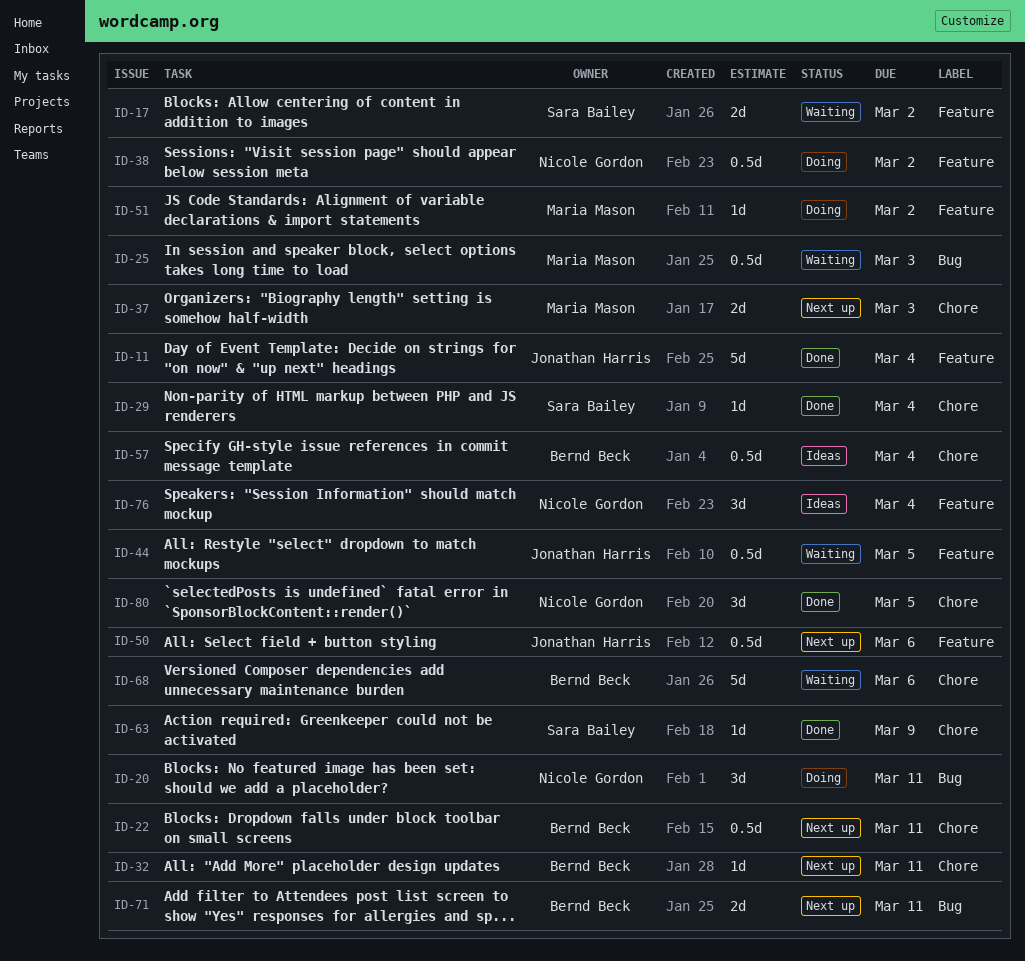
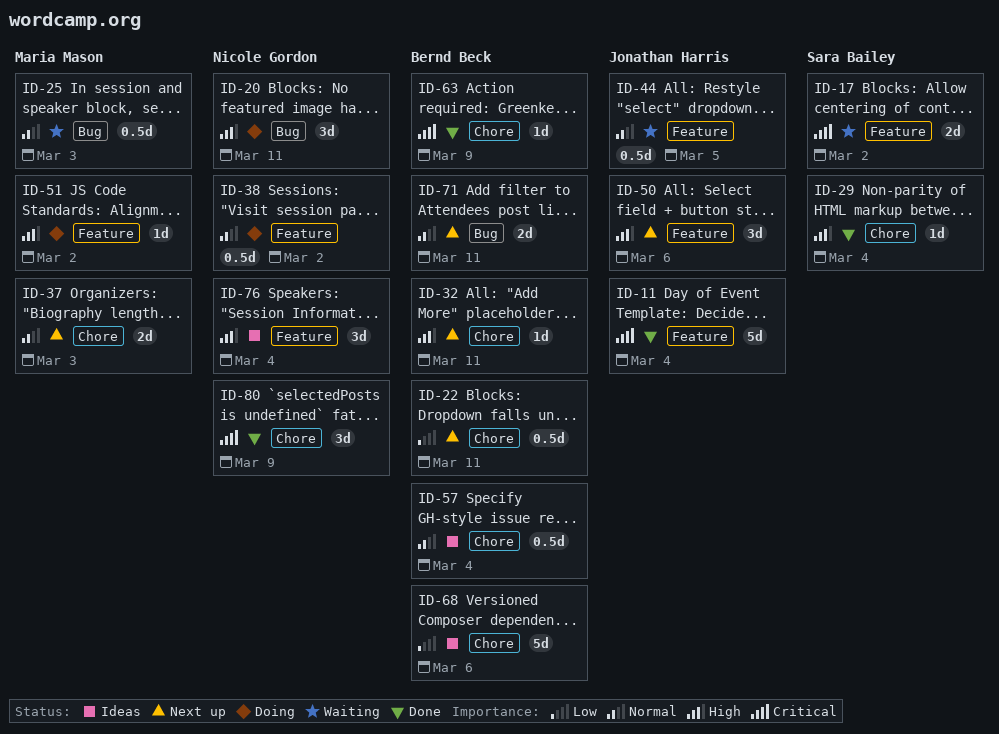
ID-50, estimate: 0.5d -> 3d
ID-63, owner: Sara Bailey -> Bernd Beck
ID-68, status: Waiting -> Ideas
ID-80, due: Mar 5 -> Mar 9

